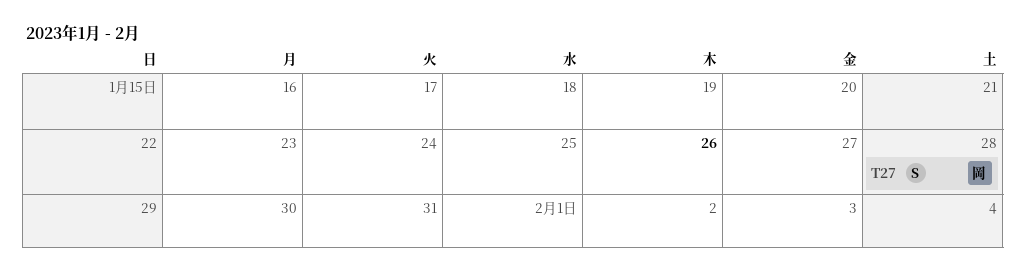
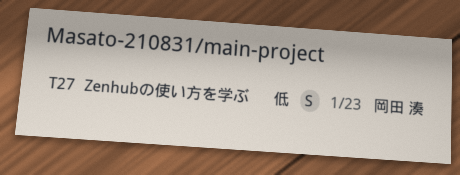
T27, due: Jan 28 -> Jan 23

